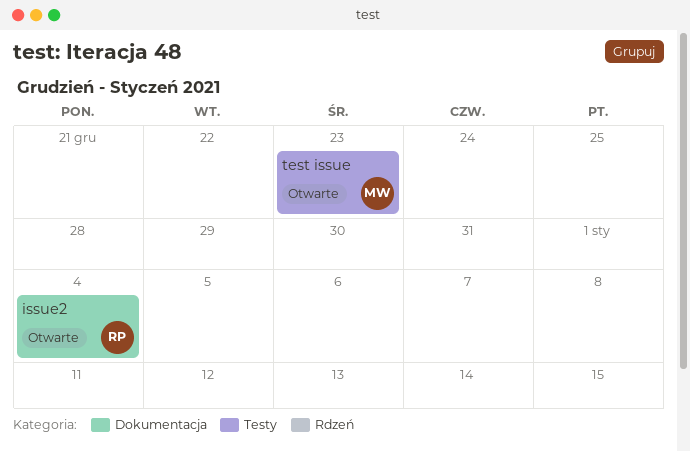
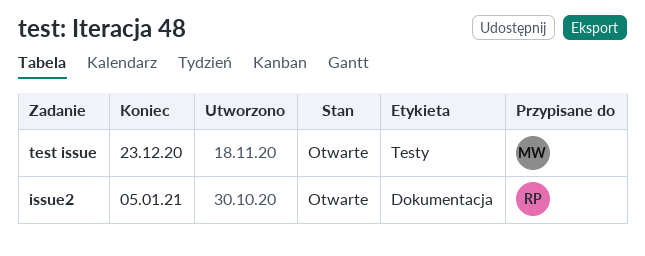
issue2, due: Jan 4 -> Jan 5

